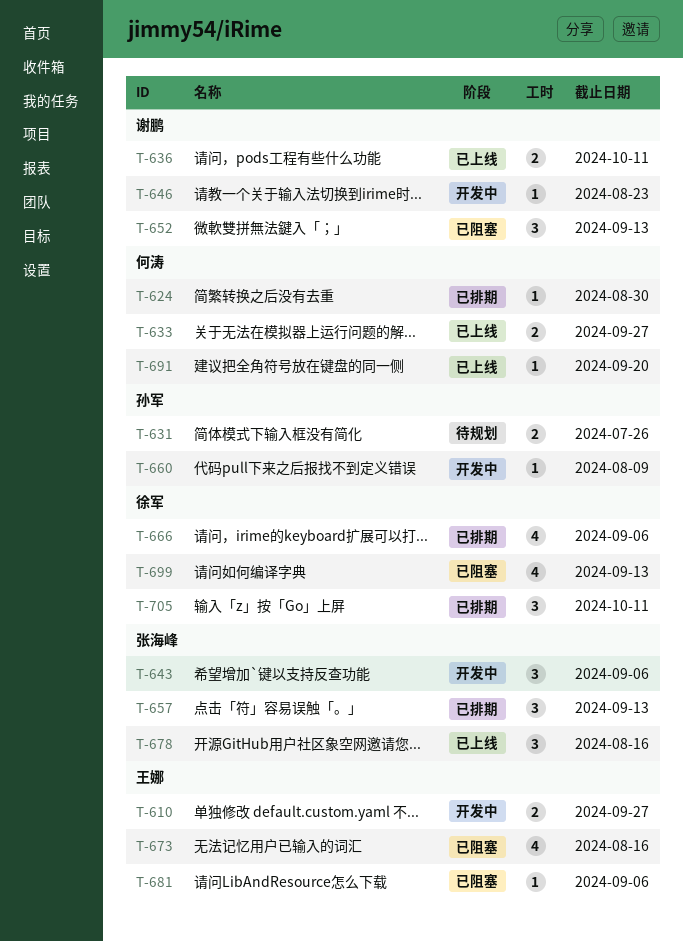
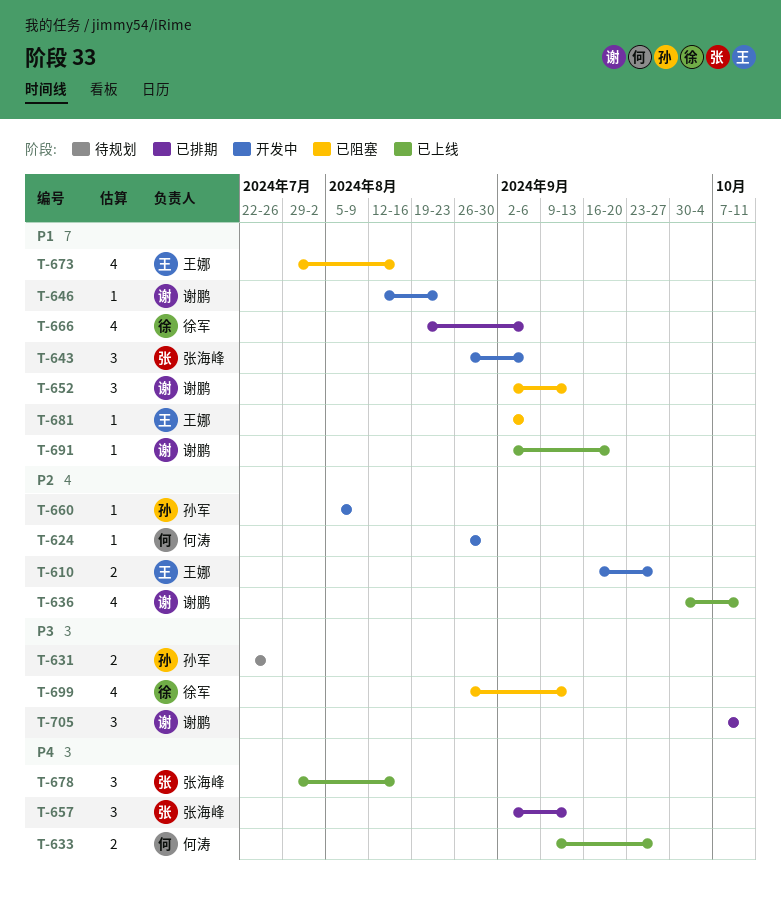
T-624, status: 已排期 -> 开发中
T-636, estimate: 2 -> 4
T-691, owner: 何涛 -> 谢鹏
T-705, owner: 徐军 -> 谢鹏

